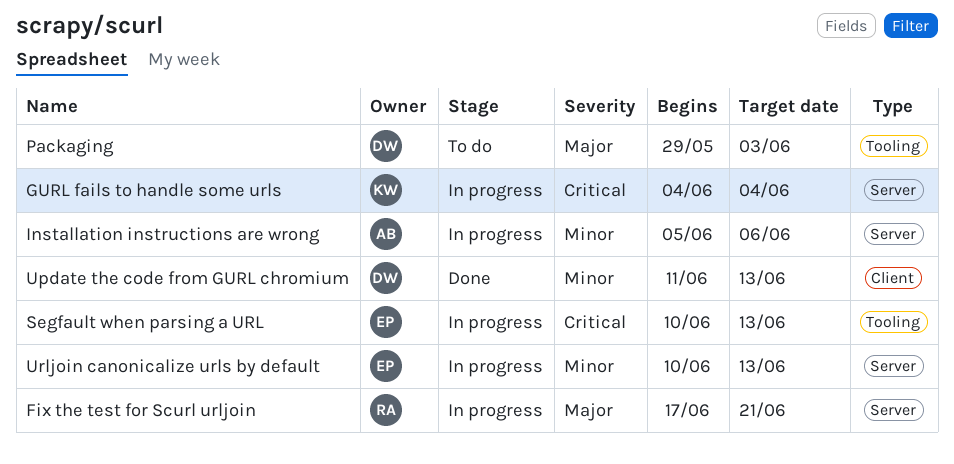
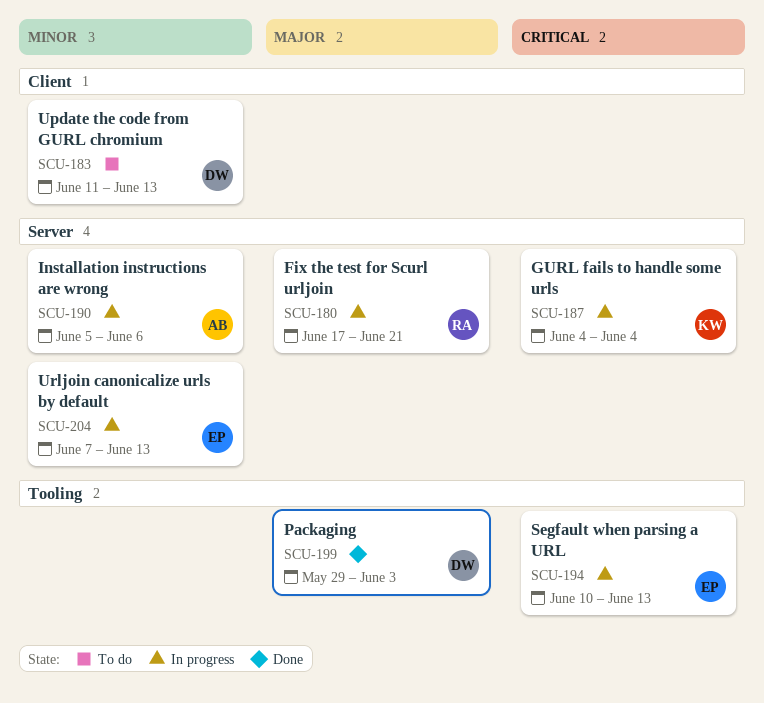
Packaging, status: To do -> Done
Update the code from GURL chromium, status: Done -> To do
Urljoin canonicalize urls by default, start: Jun 10 -> Jun 7

